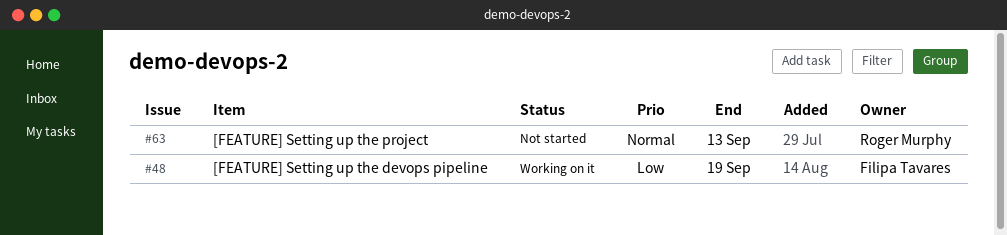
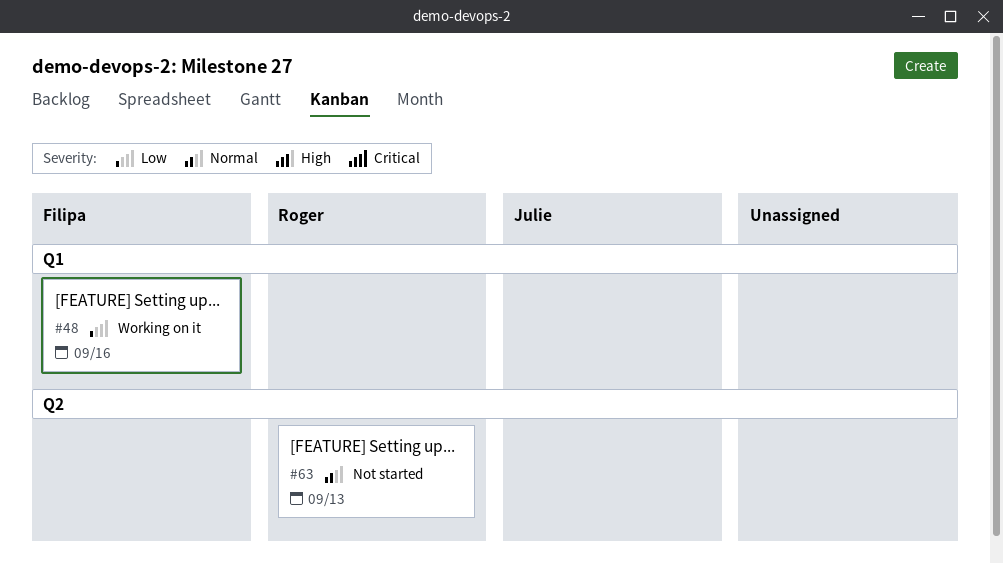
#48, due: Sep 19 -> Sep 16

